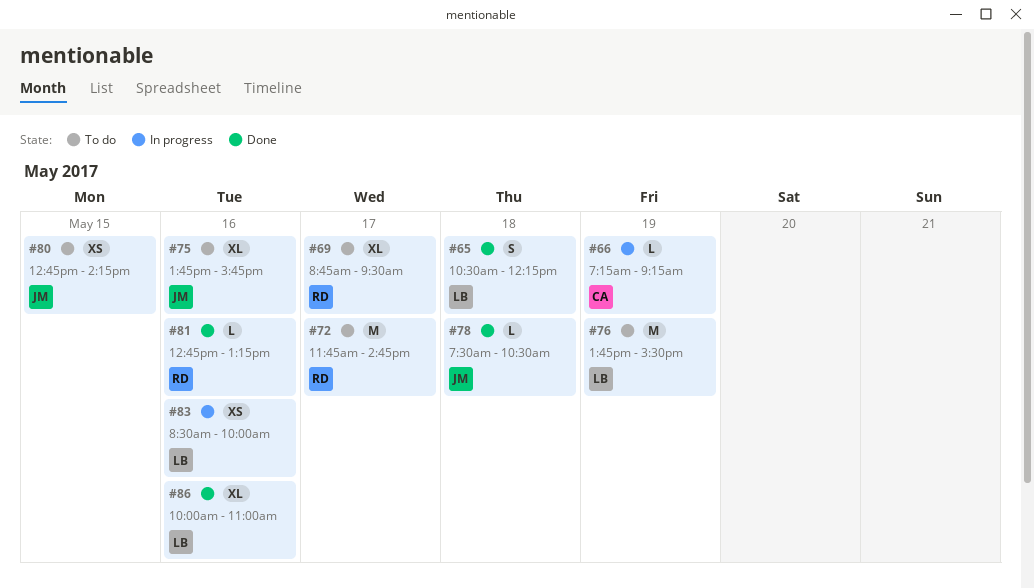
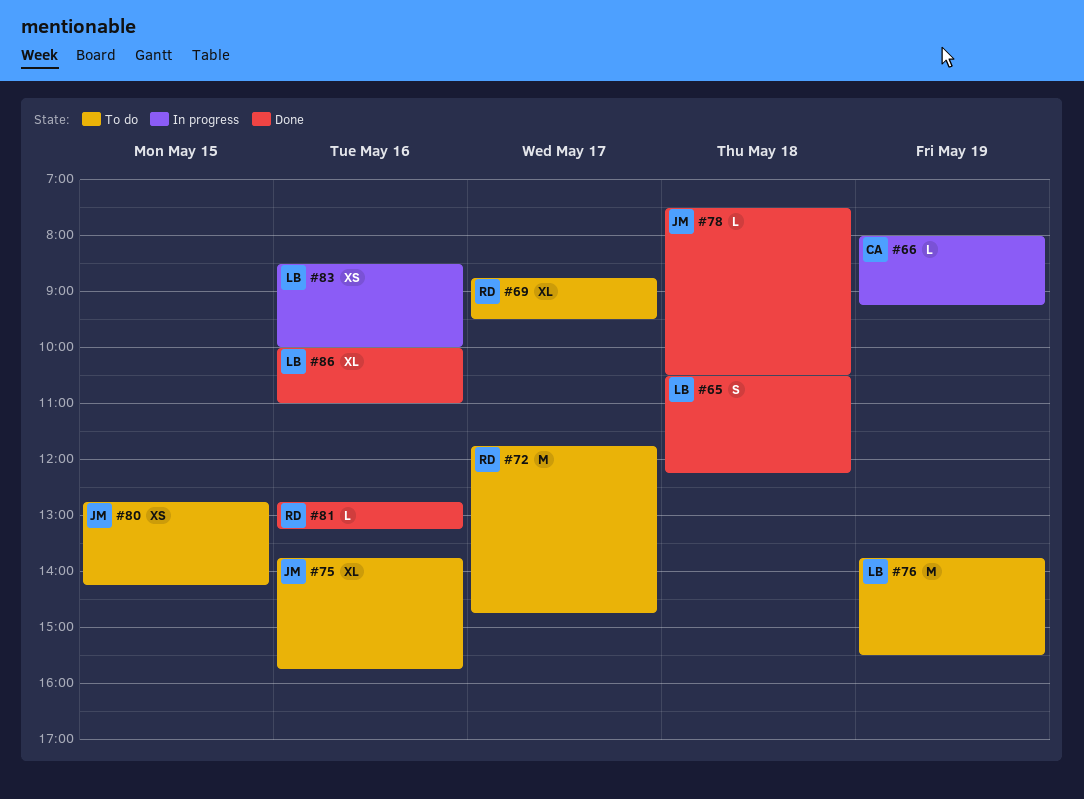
#66, begins: 07:15 -> 08:00

